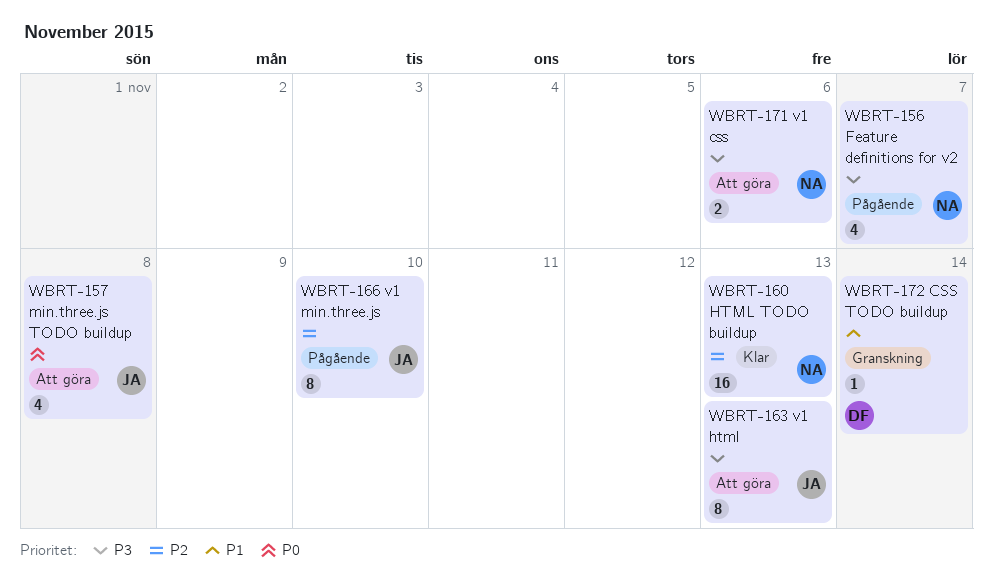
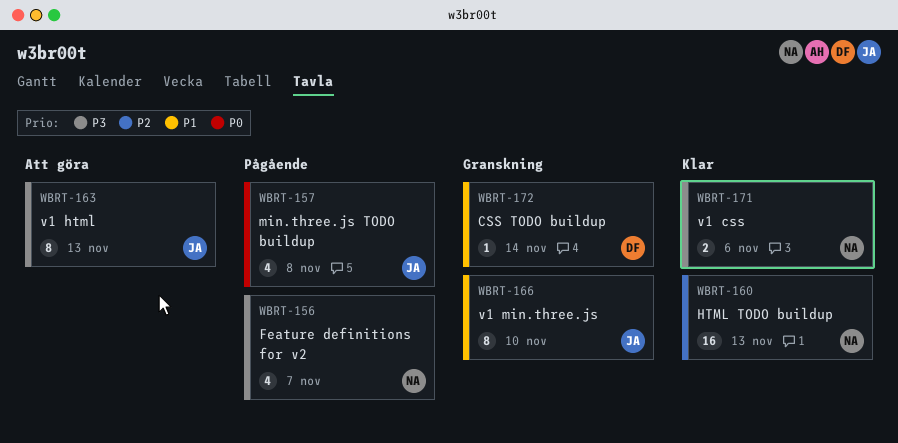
WBRT-157, status: Att göra -> Pågående
WBRT-166, status: Pågående -> Granskning
WBRT-166, priority: P2 -> P1
WBRT-171, status: Att göra -> Klar

